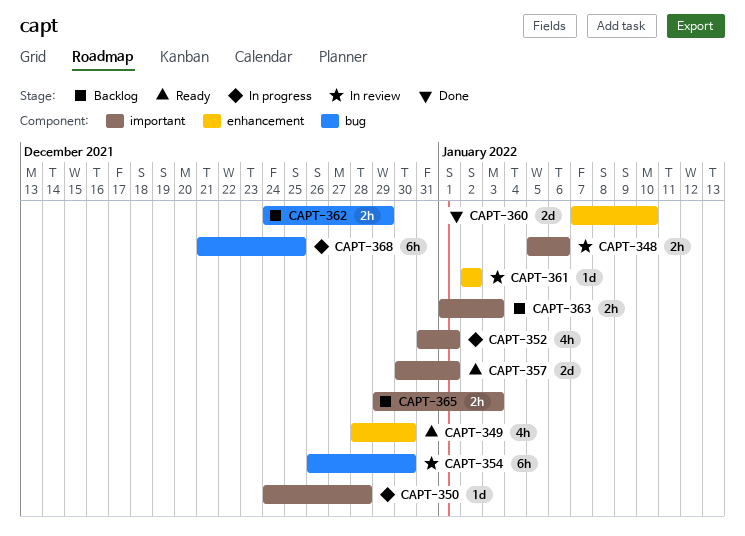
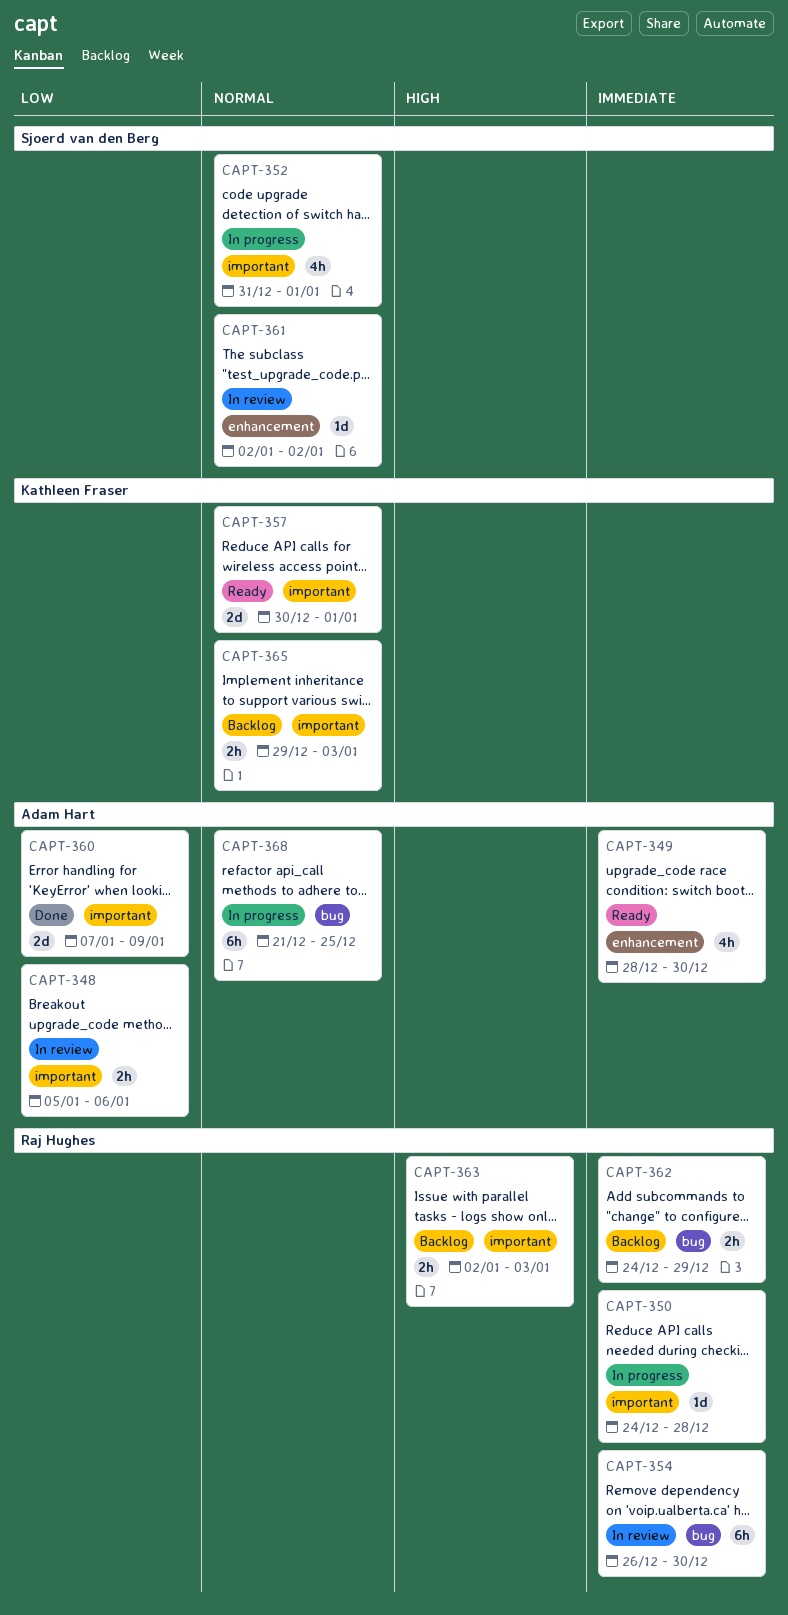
CAPT-360, label: enhancement -> important
CAPT-360, due: Jan 10 -> Jan 9
CAPT-363, start: Jan 1 -> Jan 2

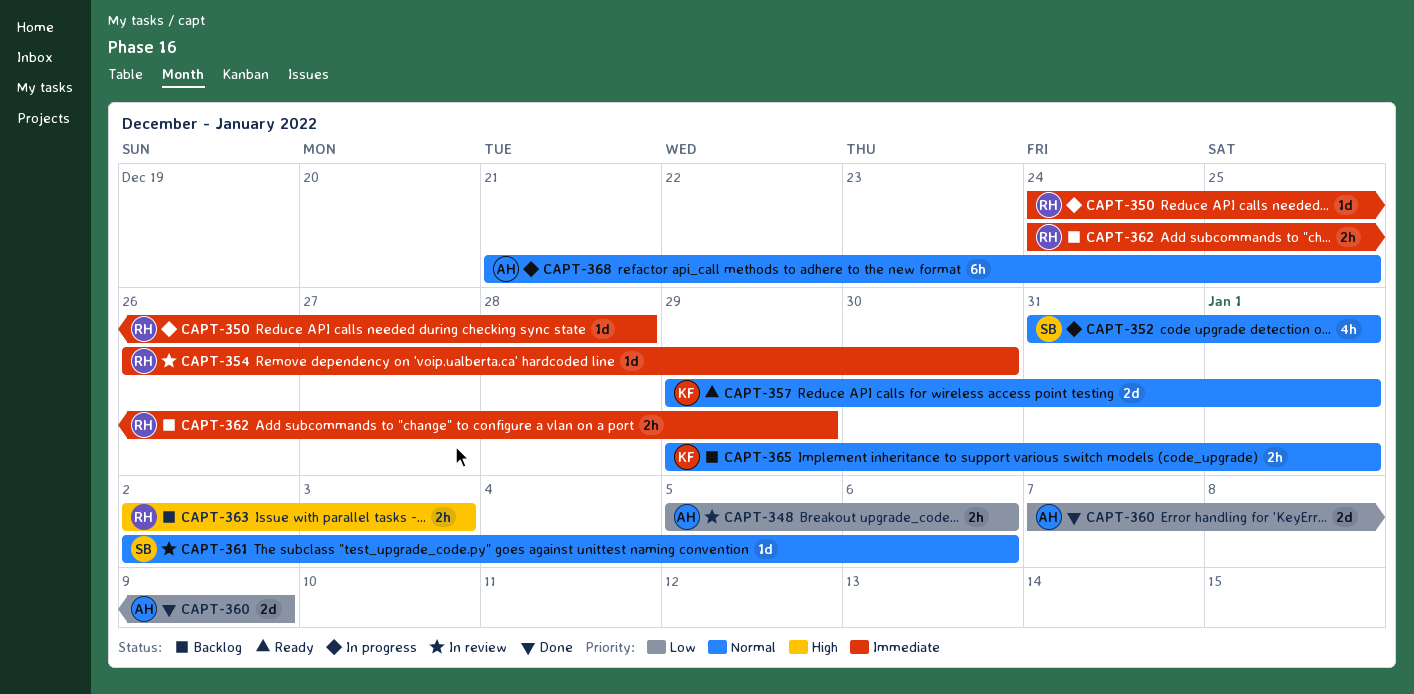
CAPT-349: present -> none
CAPT-354, estimate: 6h -> 1d
CAPT-357, start: Dec 30 -> Dec 29
CAPT-361, due: Jan 2 -> Jan 6
CAPT-365, due: Jan 3 -> Jan 1

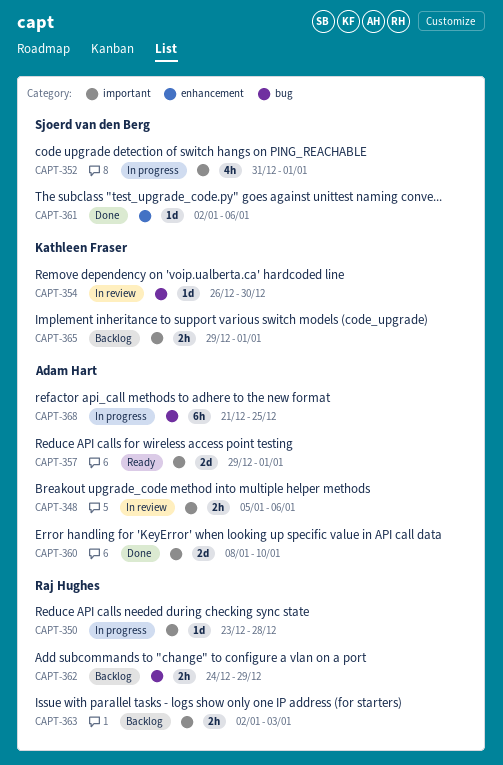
CAPT-350, start: Dec 24 -> Dec 23
CAPT-354, owner: Raj Hughes -> Kathleen Fraser
CAPT-357, owner: Kathleen Fraser -> Adam Hart
CAPT-360, start: Jan 7 -> Jan 8
CAPT-360, due: Jan 9 -> Jan 10
CAPT-361, status: In review -> Done

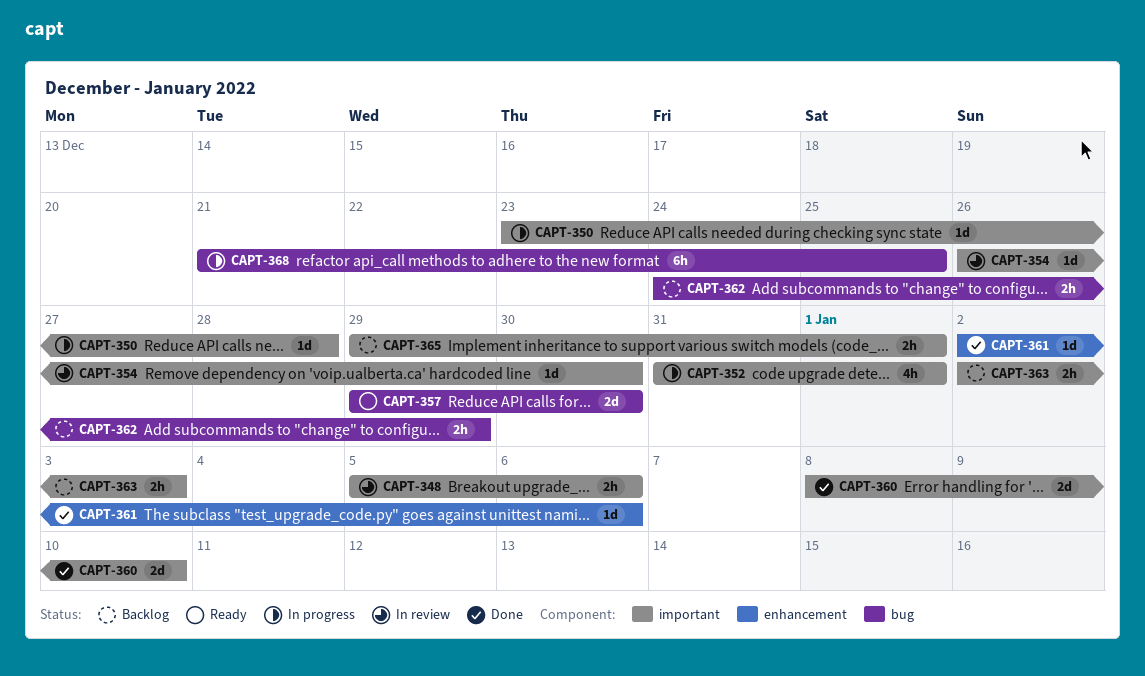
CAPT-354, label: bug -> important
CAPT-357, label: important -> bug
CAPT-357, due: Jan 1 -> Dec 30

